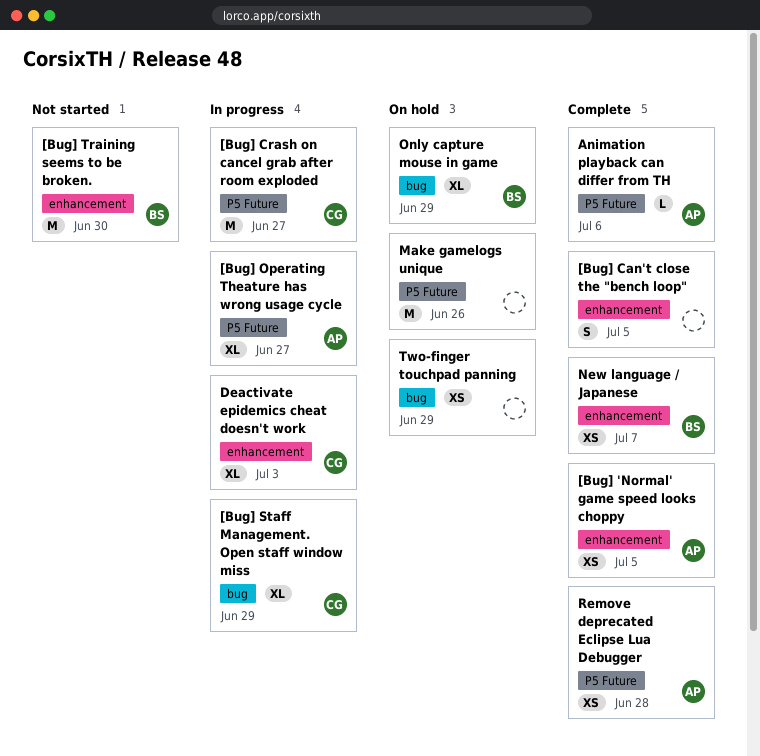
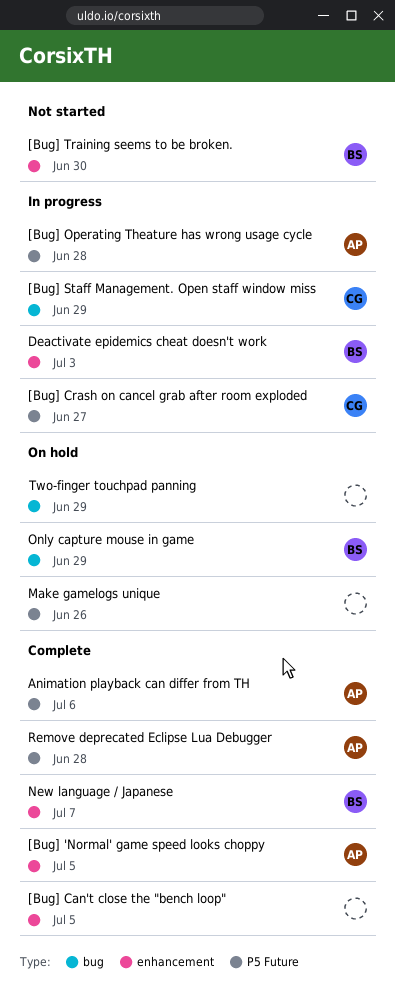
[Bug] Operating Theature has wrong usage cycle, due: Jun 27 -> Jun 28
Deactivate epidemics cheat doesn't work, owner: CG -> BS

